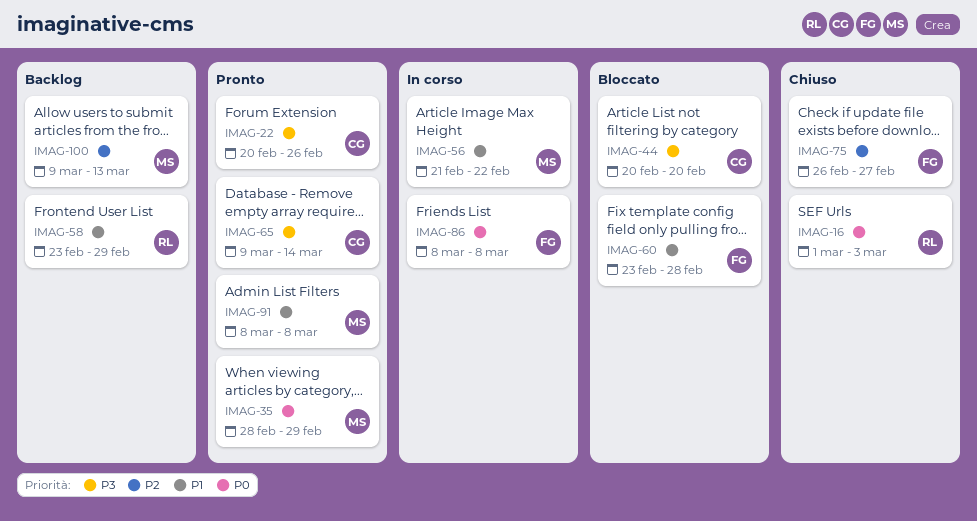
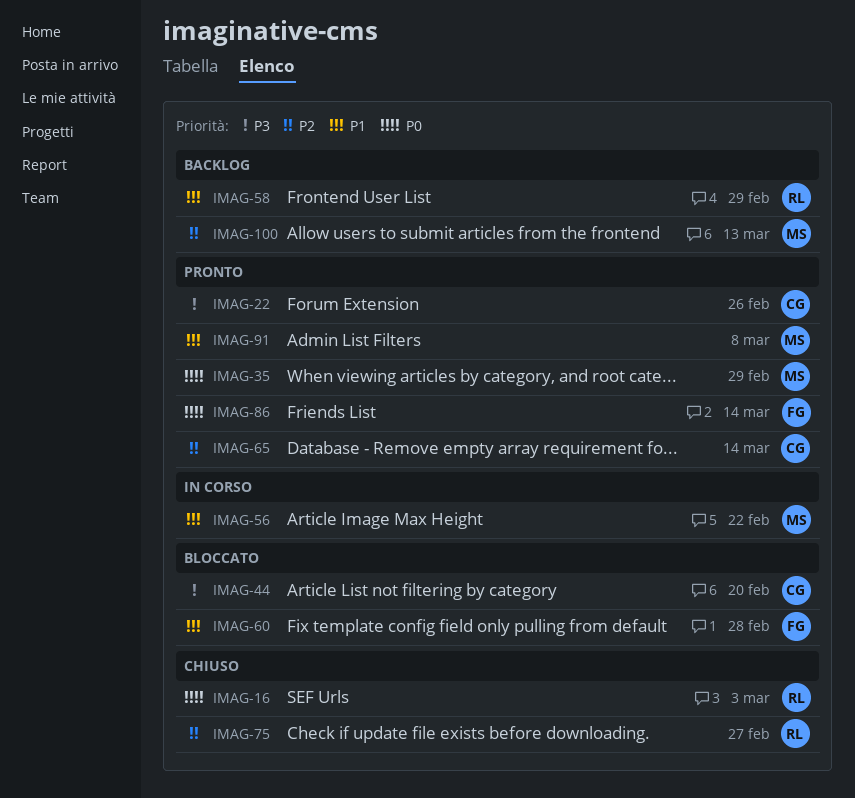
IMAG-65, priority: P3 -> P2
IMAG-75, owner: FG -> RL
IMAG-86, status: In corso -> Pronto
IMAG-86, due: Mar 8 -> Mar 14

